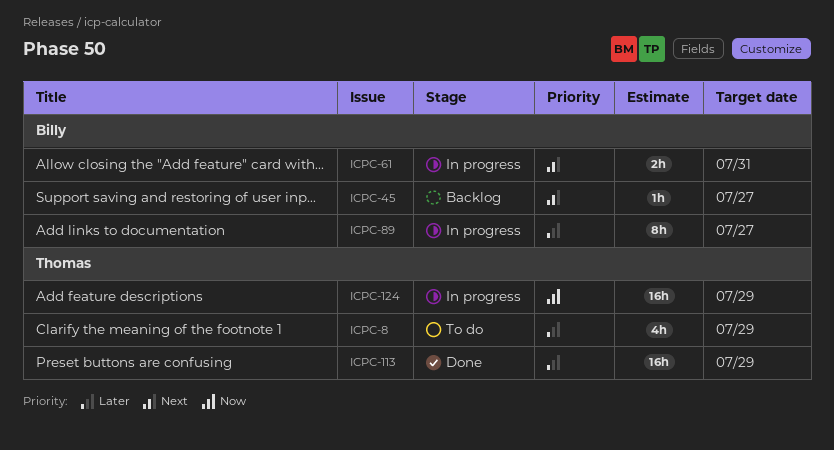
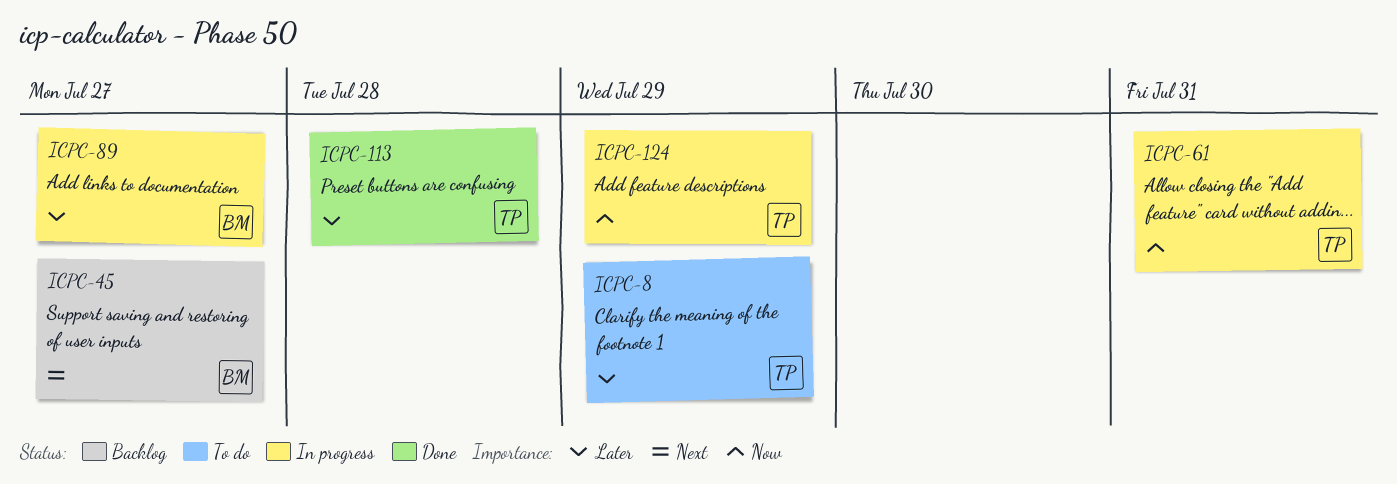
ICPC-61, owner: Billy -> Thomas
ICPC-61, priority: Next -> Now
ICPC-113, due: Jul 29 -> Jul 28

